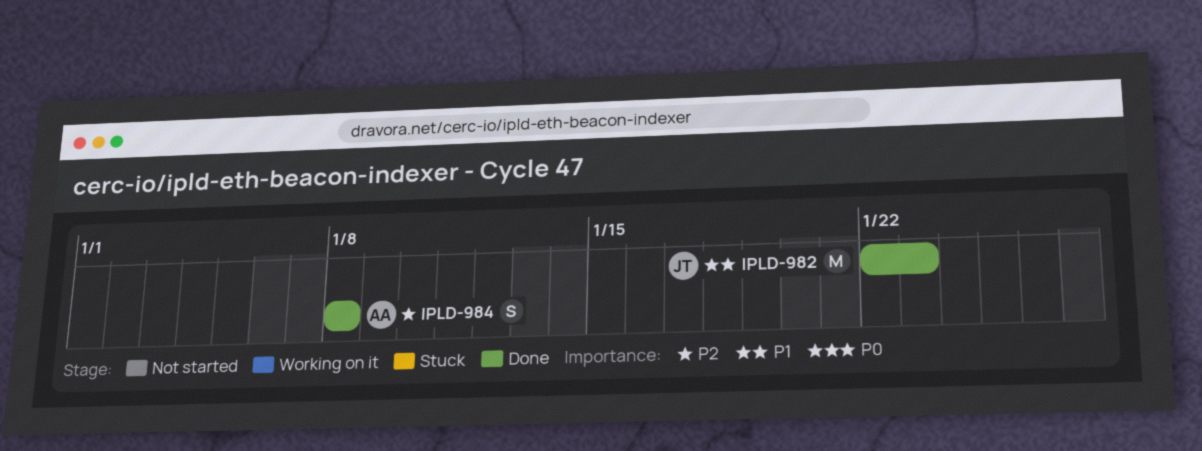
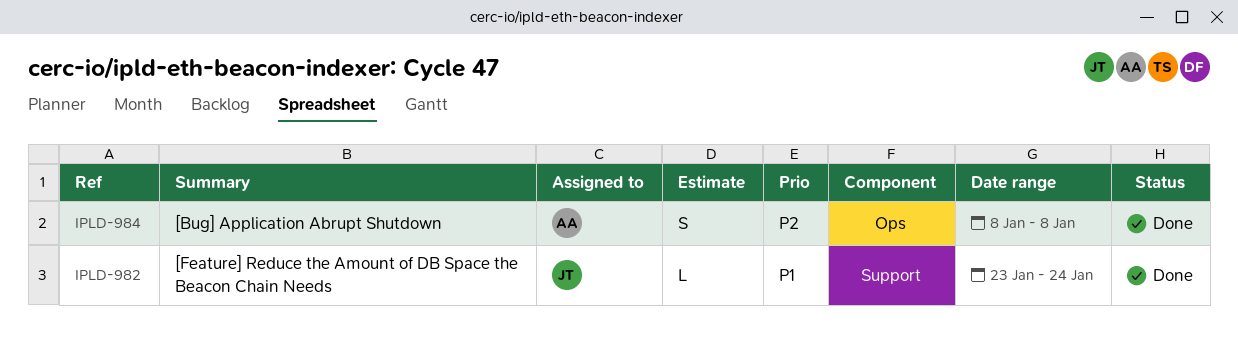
IPLD-982, estimate: M -> L
IPLD-982, start: Jan 22 -> Jan 23
IPLD-982, due: Jan 23 -> Jan 24

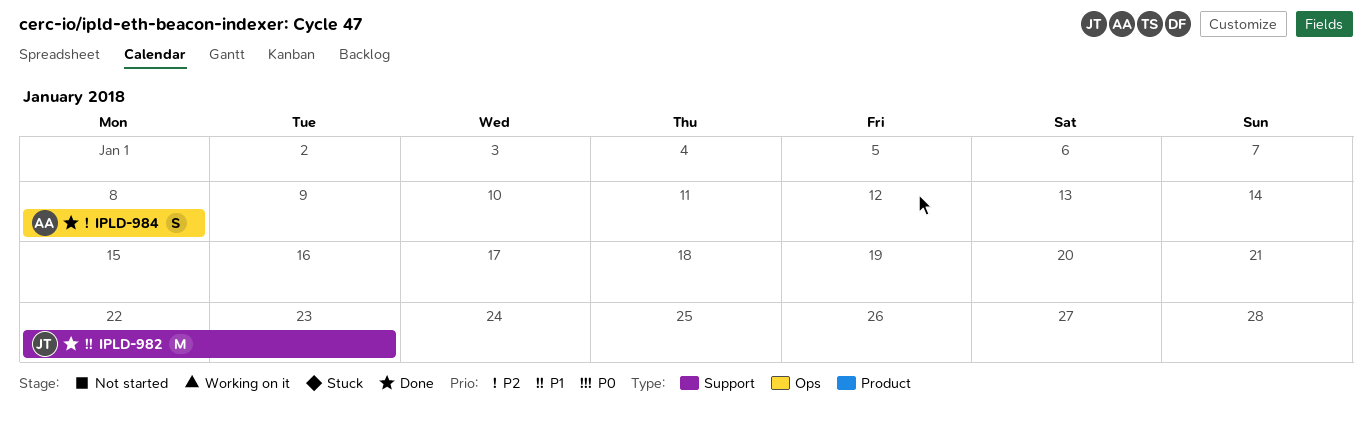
IPLD-982, estimate: L -> M
IPLD-982, start: Jan 23 -> Jan 22
IPLD-982, due: Jan 24 -> Jan 23

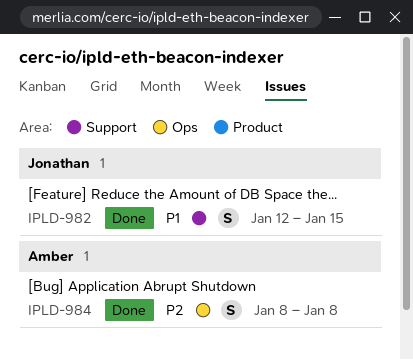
IPLD-982, estimate: M -> S
IPLD-982, start: Jan 22 -> Jan 12
IPLD-982, due: Jan 23 -> Jan 15

